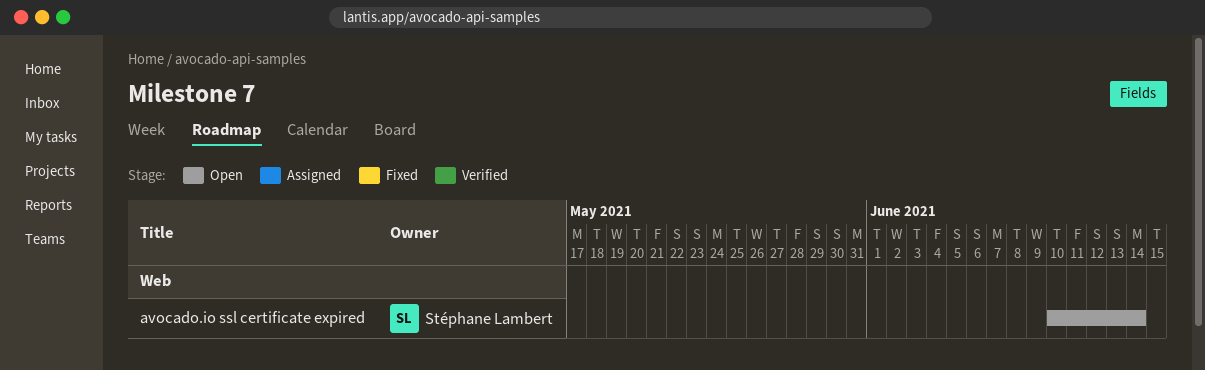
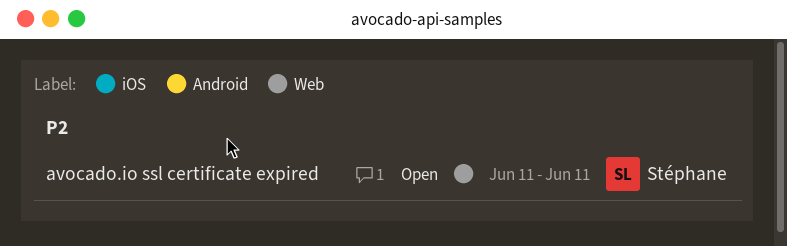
avocado.io ssl certificate expired, start: Jun 10 -> Jun 11
avocado.io ssl certificate expired, due: Jun 14 -> Jun 11

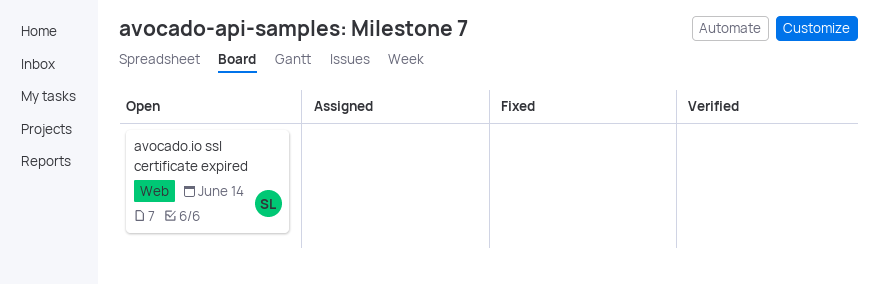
avocado.io ssl certificate expired, due: Jun 11 -> Jun 14

